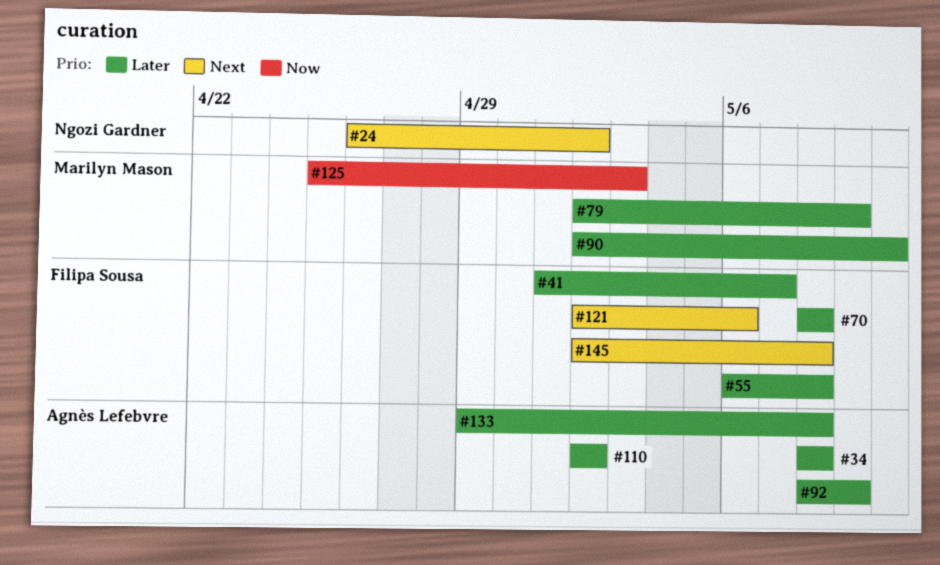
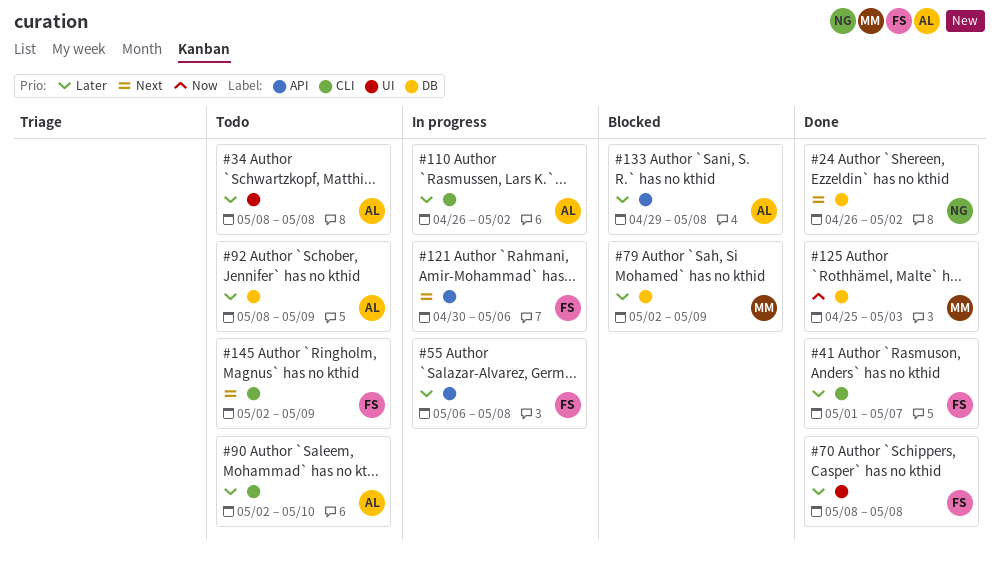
#90, owner: Marilyn Mason -> Agnès Lefebvre
#110, start: May 2 -> Apr 26
#121, start: May 2 -> Apr 30
#145, due: May 8 -> May 9

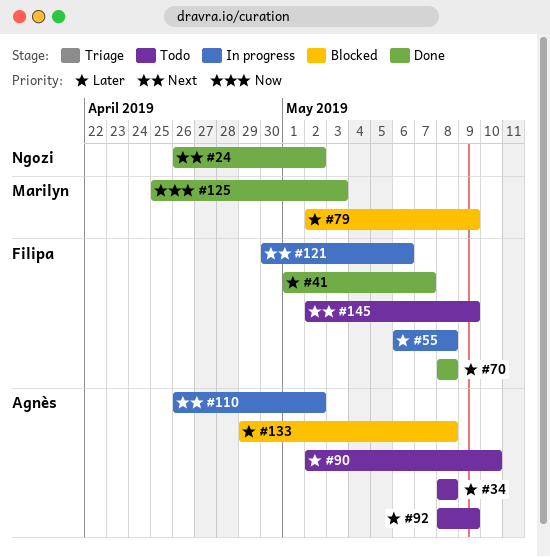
#110, priority: Later -> Next

